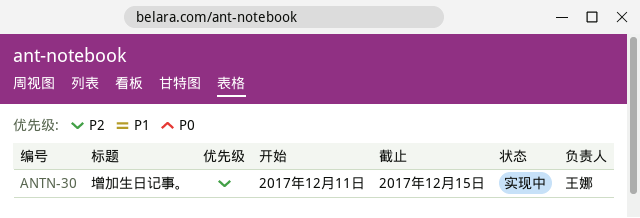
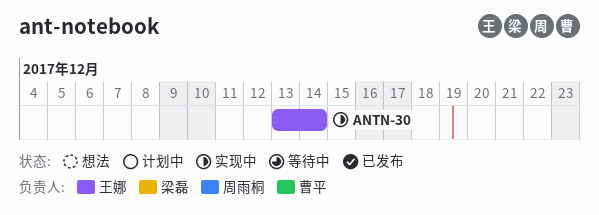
ANTN-30, start: Dec 11 -> Dec 13
ANTN-30, due: Dec 15 -> Dec 14

